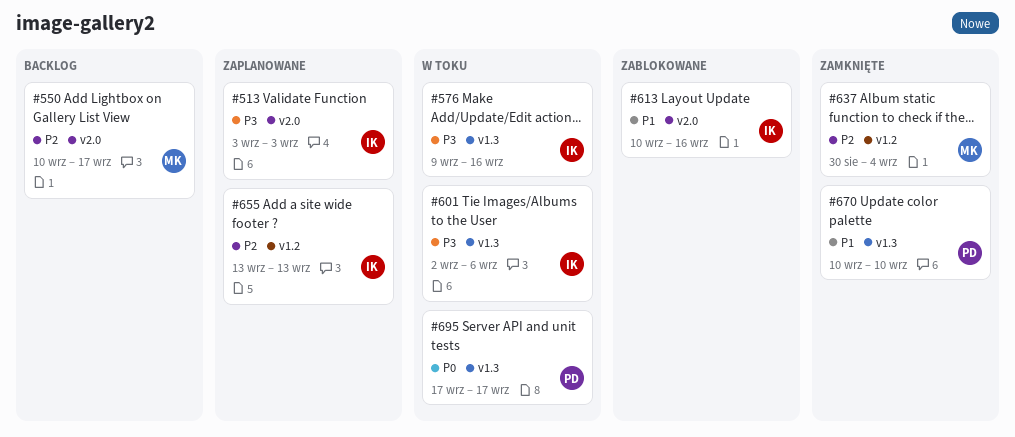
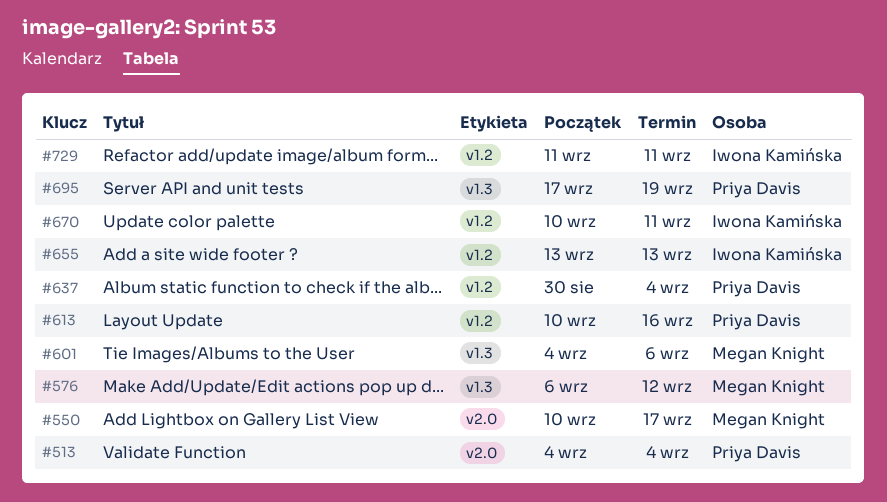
#513, owner: Iwona Kamińska -> Priya Davis
#513, start: Sep 3 -> Sep 4
#513, due: Sep 3 -> Sep 4
#576, owner: Iwona Kamińska -> Megan Knight
#576, start: Sep 9 -> Sep 6
#576, due: Sep 16 -> Sep 12
#601, owner: Iwona Kamińska -> Megan Knight
#601, start: Sep 2 -> Sep 4
#613, owner: Iwona Kamińska -> Priya Davis
#613, label: v2.0 -> v1.2
#637, owner: Megan Knight -> Priya Davis
#670, owner: Priya Davis -> Iwona Kamińska
#670, label: v1.3 -> v1.2
#670, due: Sep 10 -> Sep 11
#695, due: Sep 17 -> Sep 19
#729: none -> present

